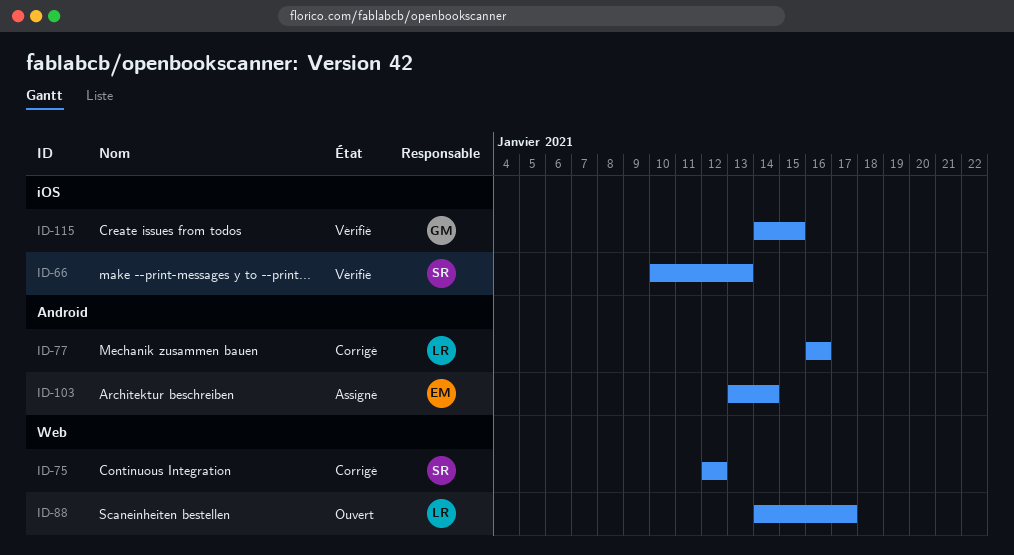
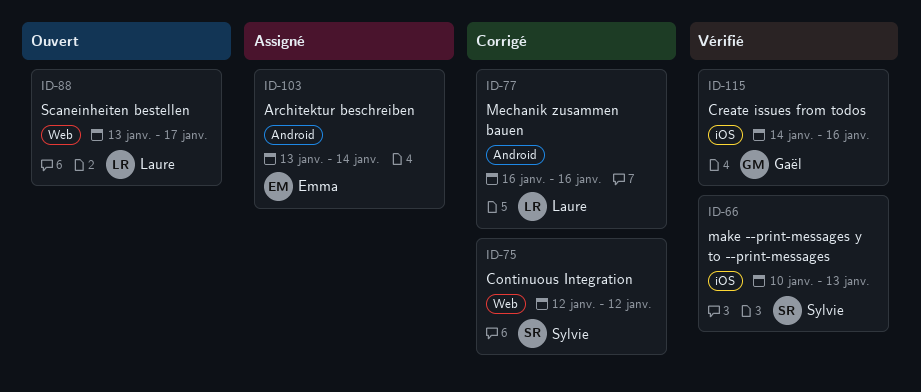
ID-88, start: Jan 14 -> Jan 13
ID-115, due: Jan 15 -> Jan 16

